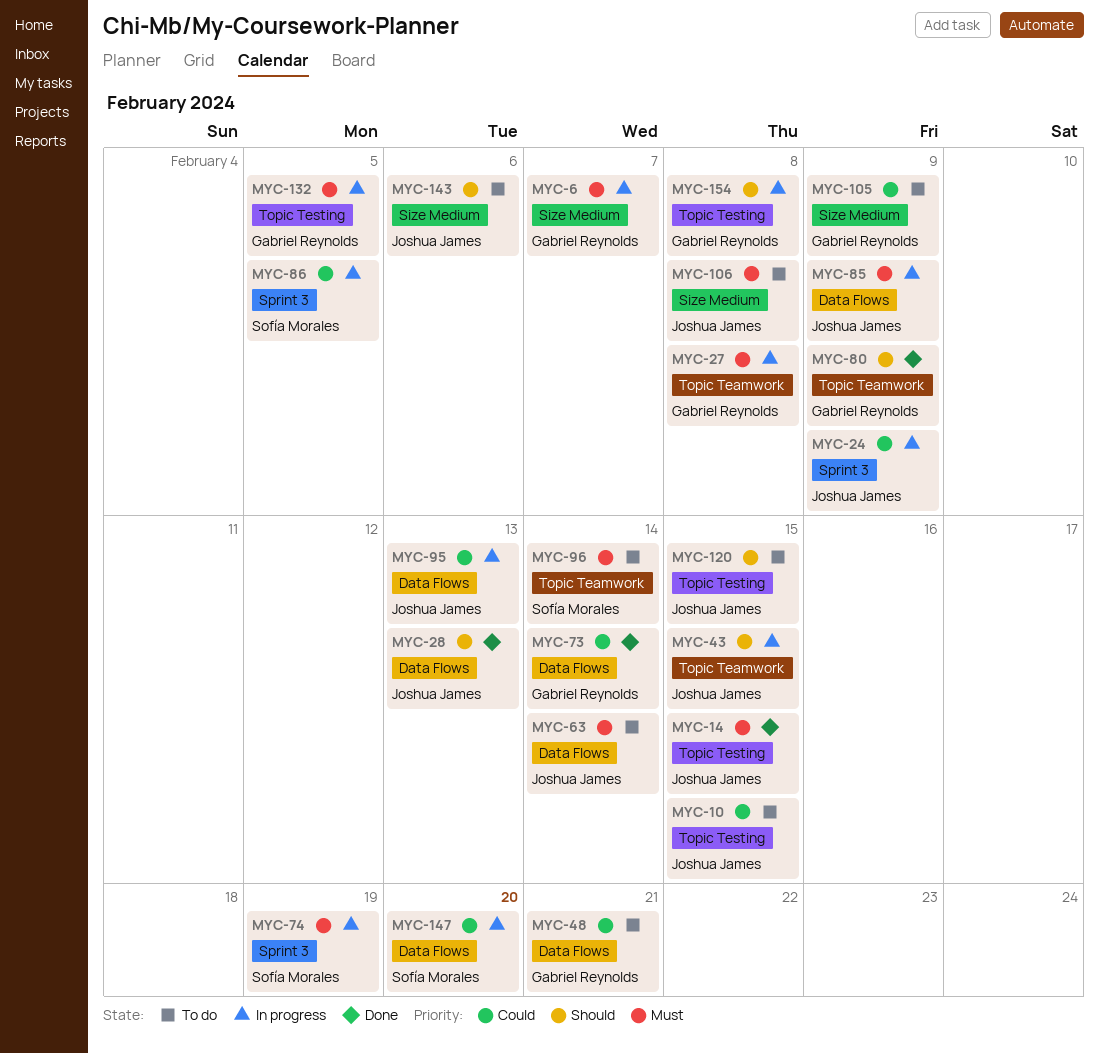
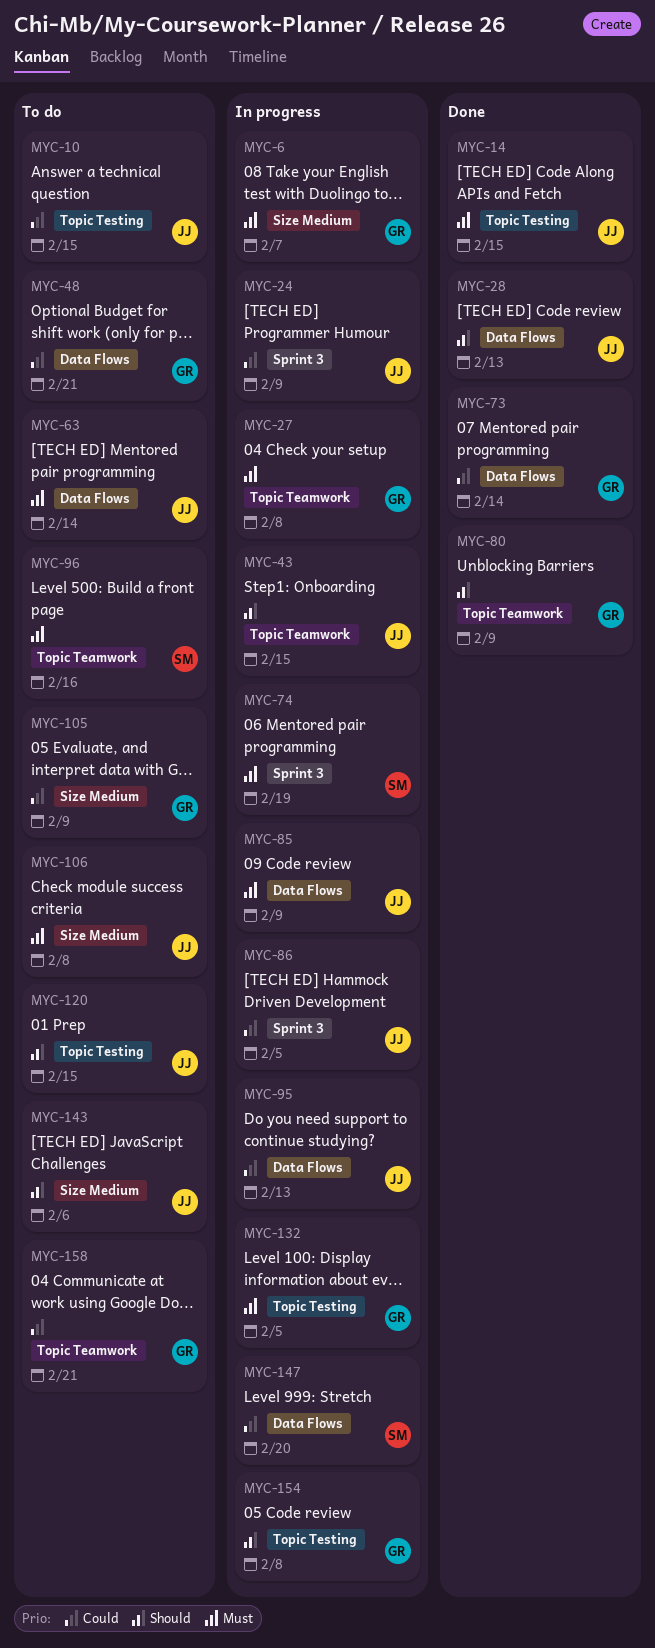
MYC-86, owner: Sofía Morales -> Joshua James
MYC-96, due: Feb 14 -> Feb 16
MYC-158: none -> present

